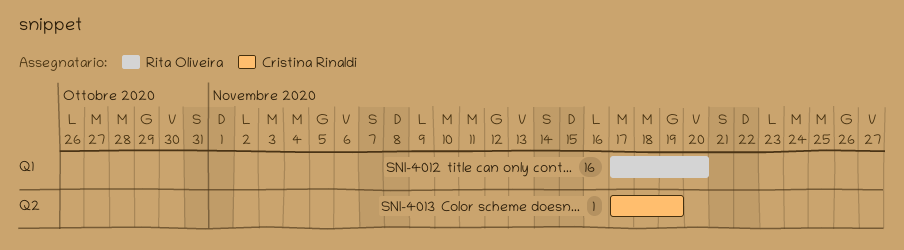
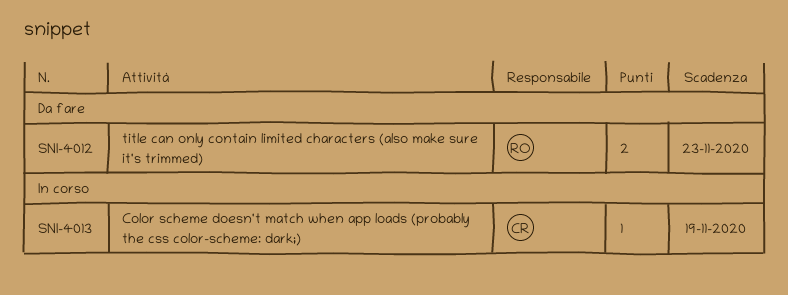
SNI-4012, estimate: 16 -> 2
SNI-4012, due: Nov 20 -> Nov 23

